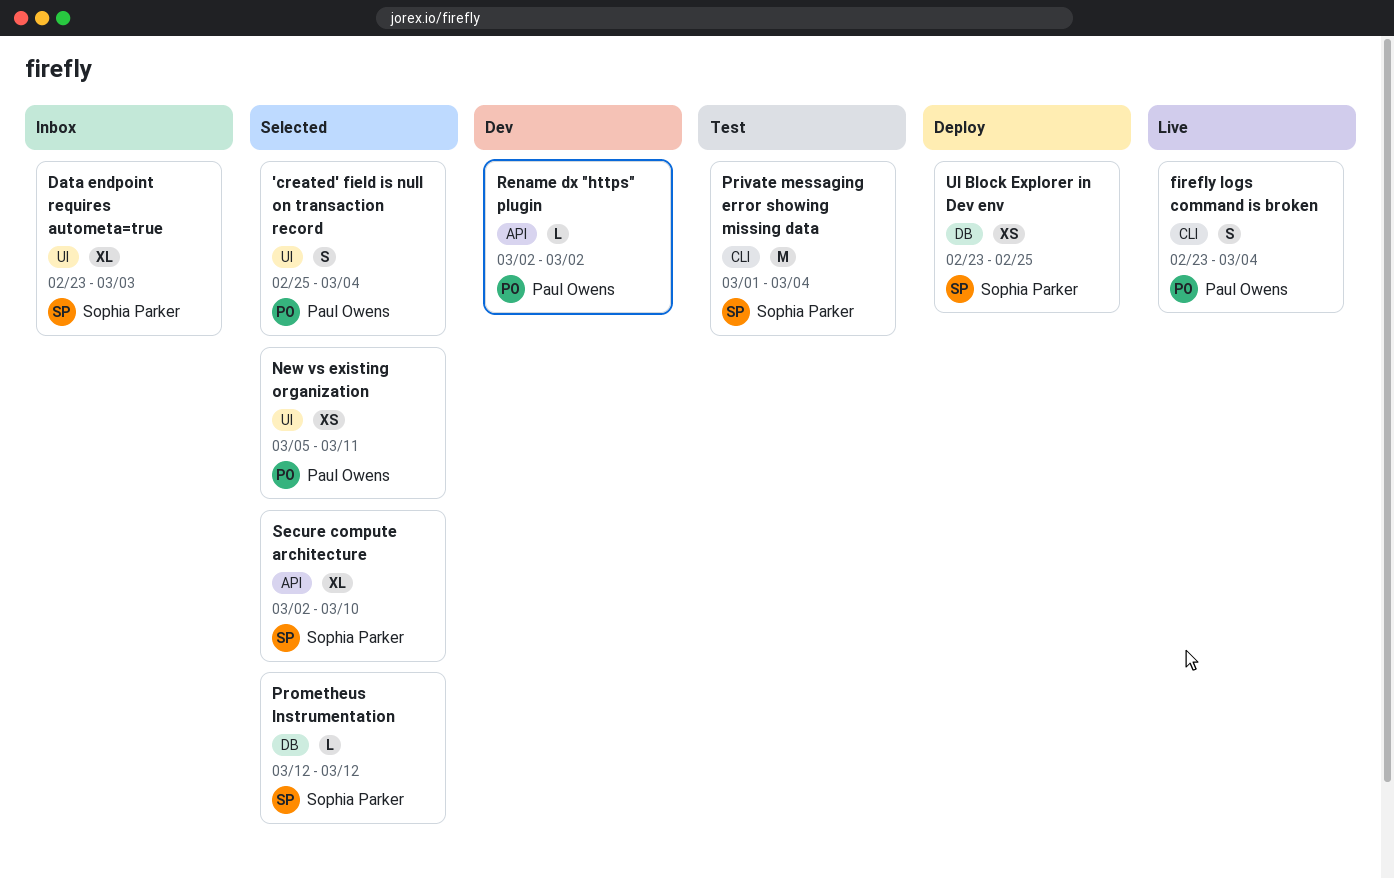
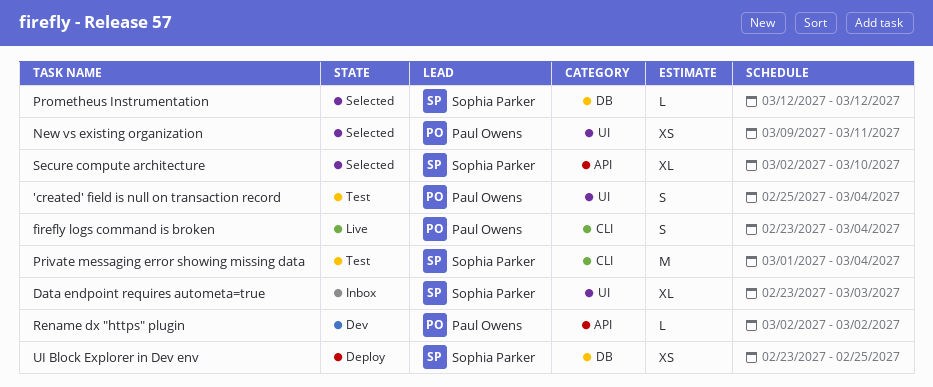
'created' field is null on transaction record, status: Selected -> Test
New vs existing organization, start: Mar 5 -> Mar 9

